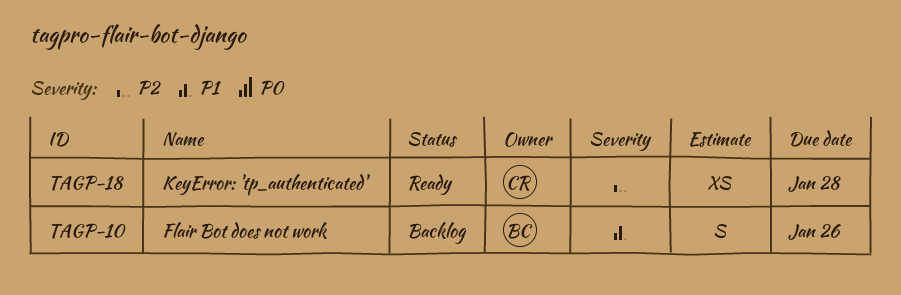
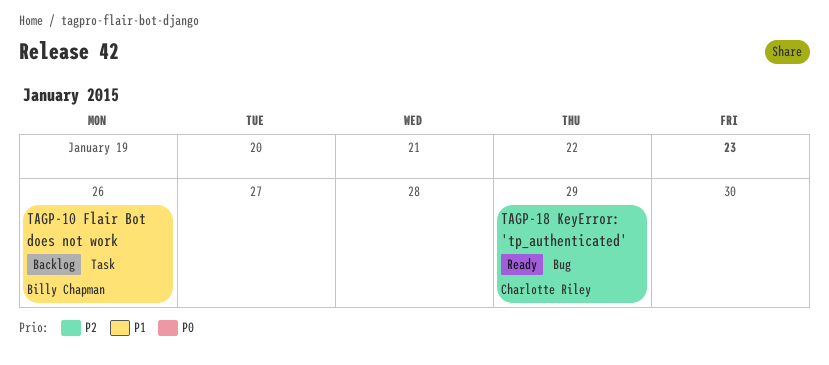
TAGP-18, due: Jan 28 -> Jan 29

